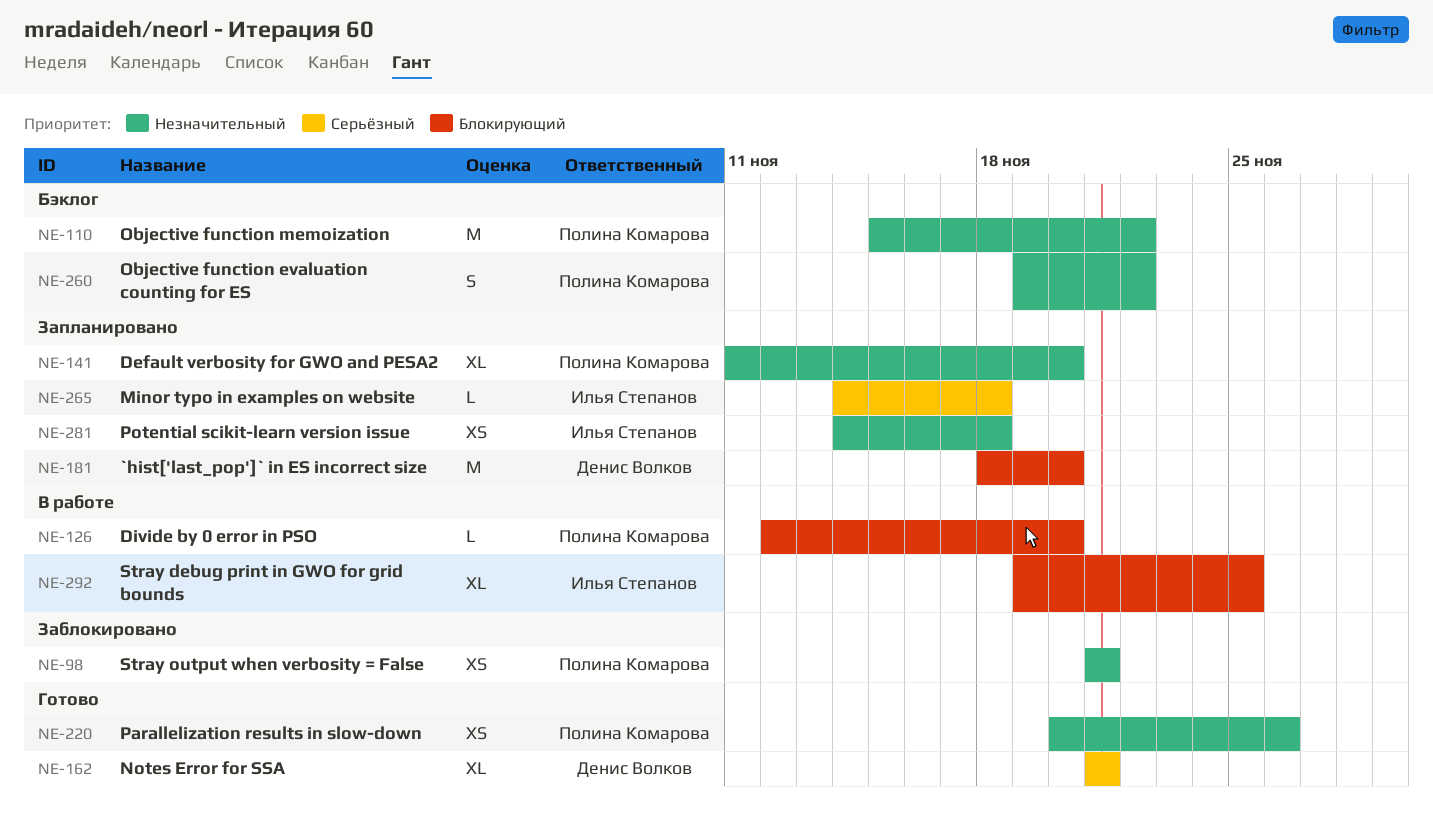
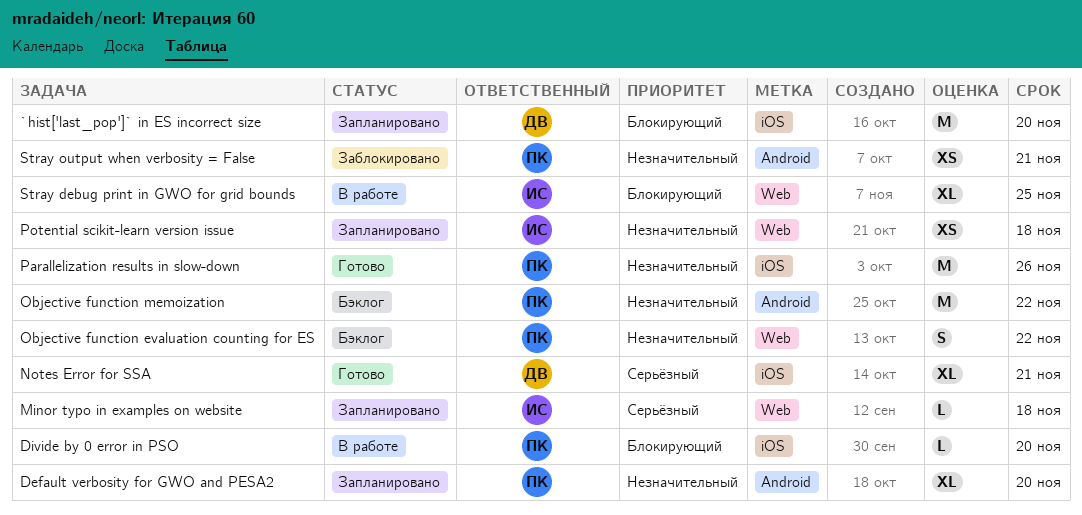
Parallelization results in slow-down, estimate: XS -> M

